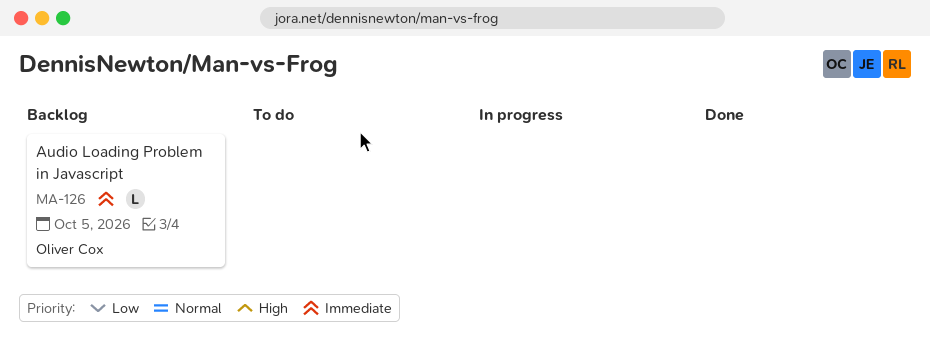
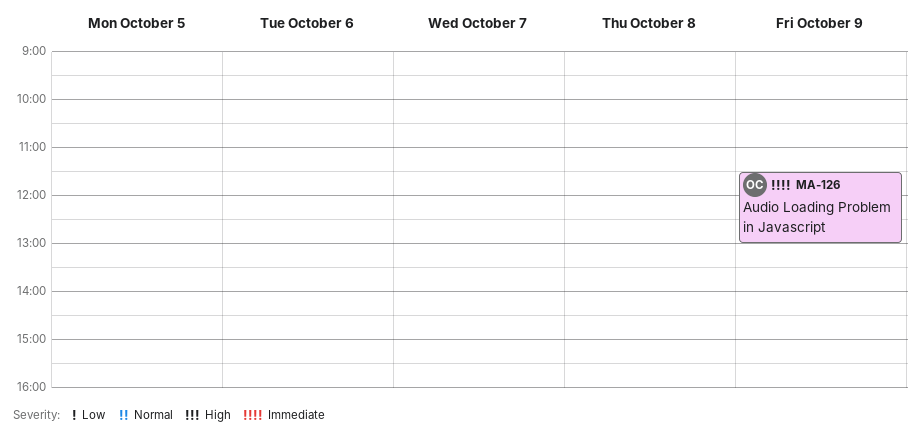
MA-126, day: Oct 5 -> Oct 9

